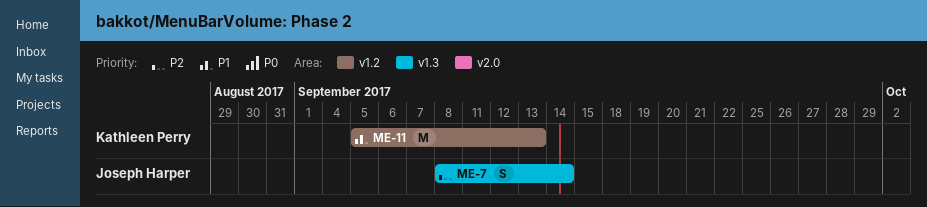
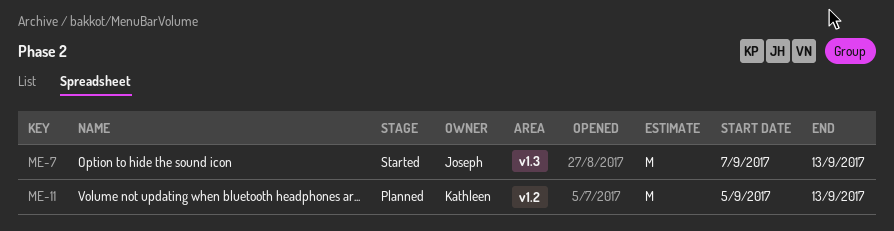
ME-7, estimate: S -> M
ME-7, start: Sep 8 -> Sep 7
ME-7, due: Sep 14 -> Sep 13

